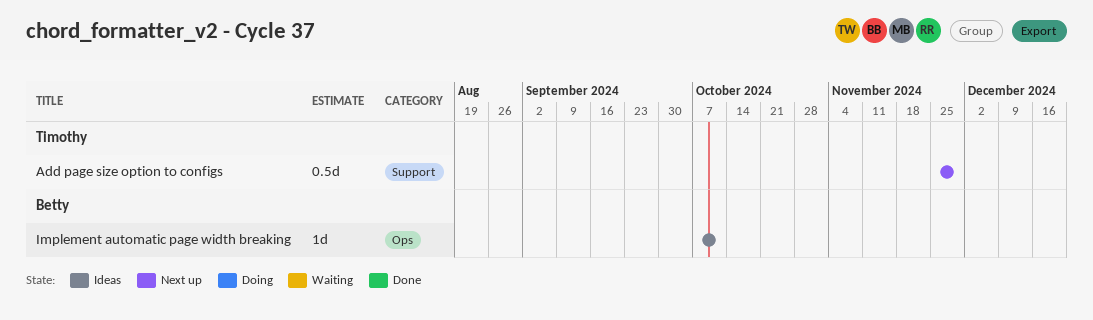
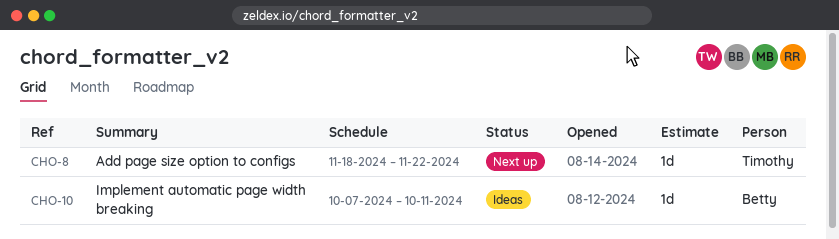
Add page size option to configs, estimate: 0.5d -> 1d
Add page size option to configs, start: Nov 25 -> Nov 18
Add page size option to configs, due: Nov 29 -> Nov 22

